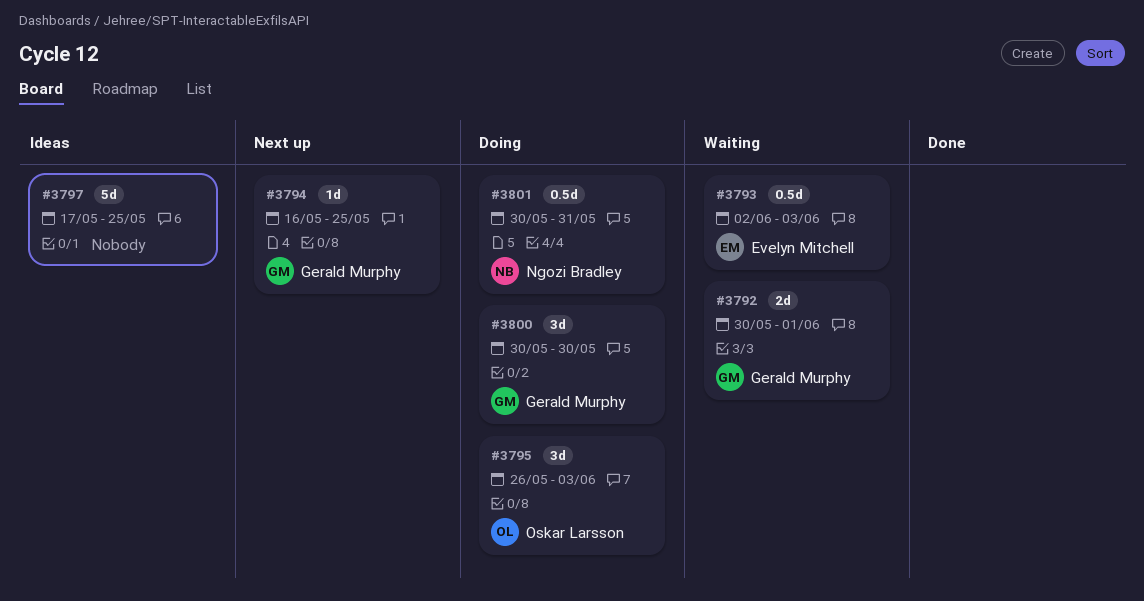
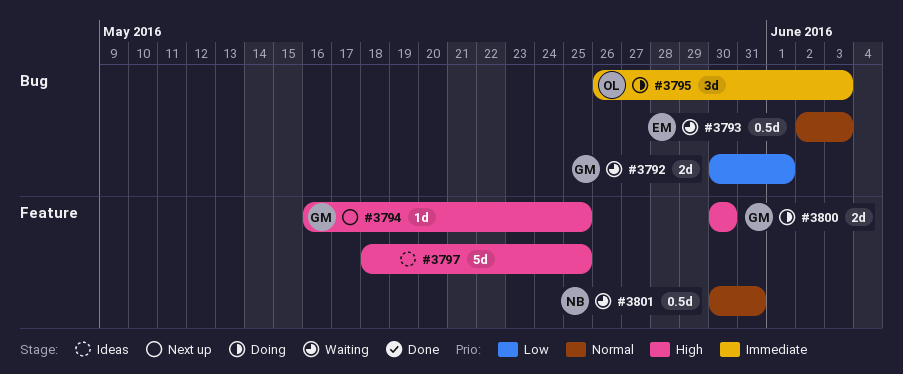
#3797, start: May 17 -> May 18
#3800, estimate: 3d -> 2d
#3801, status: Doing -> Waiting

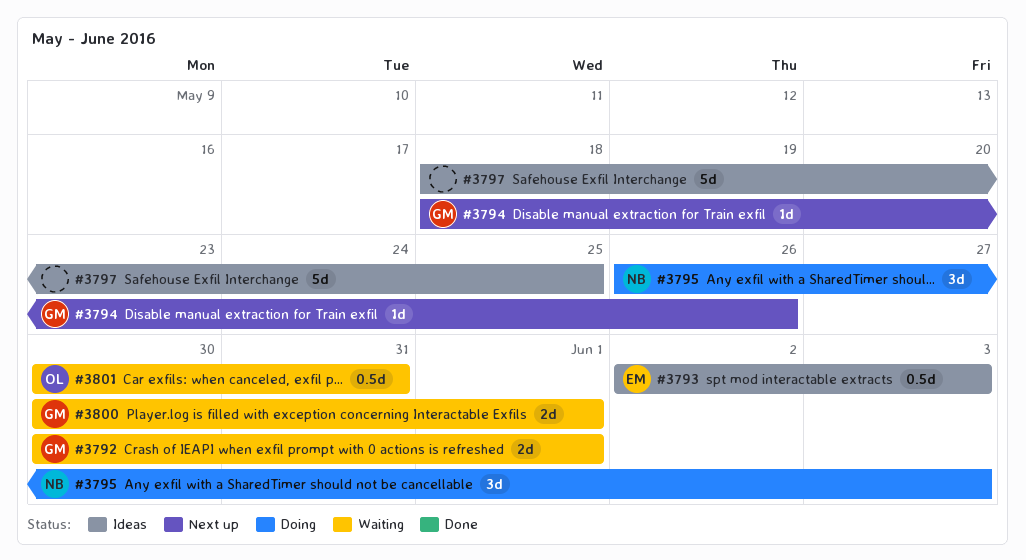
#3793, status: Waiting -> Ideas
#3794, start: May 16 -> May 18
#3794, due: May 25 -> May 26
#3795, owner: OL -> NB
#3800, status: Doing -> Waiting
#3800, due: May 30 -> Jun 1
#3801, owner: NB -> OL

